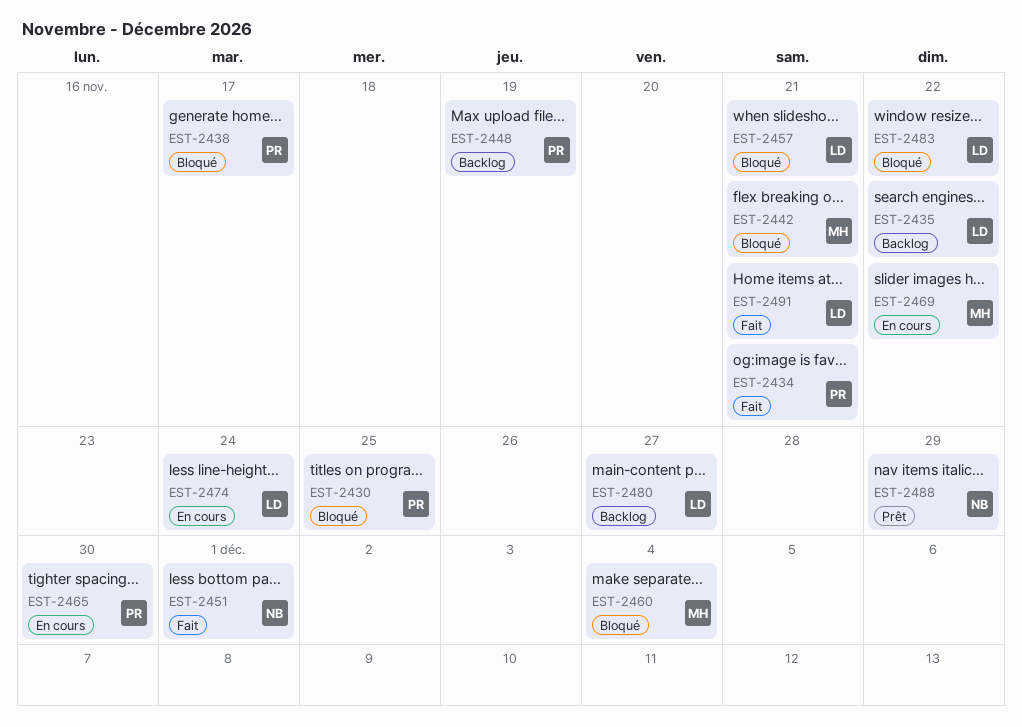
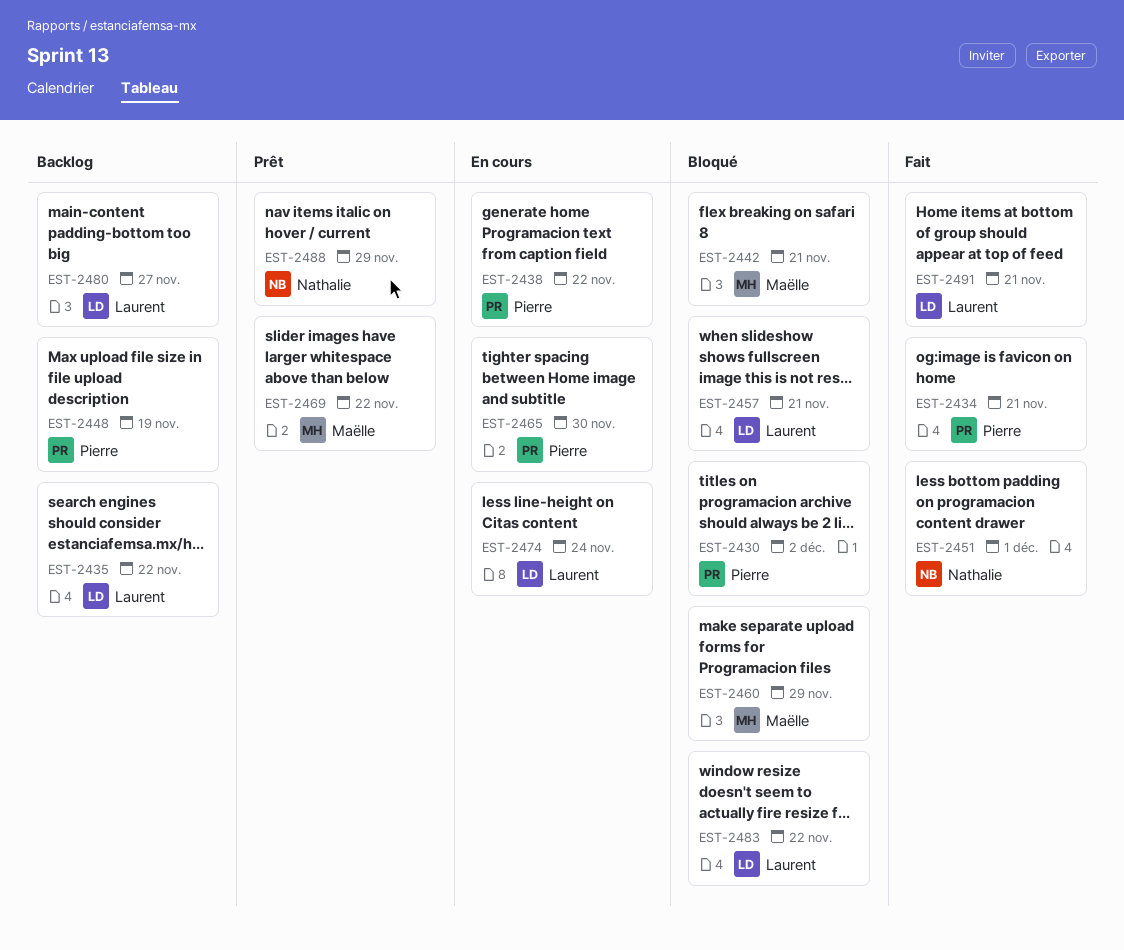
EST-2430, due: Nov 25 -> Dec 2
EST-2438, status: Bloqué -> En cours
EST-2438, due: Nov 17 -> Nov 22
EST-2460, due: Dec 4 -> Nov 29
EST-2469, status: En cours -> Prêt

